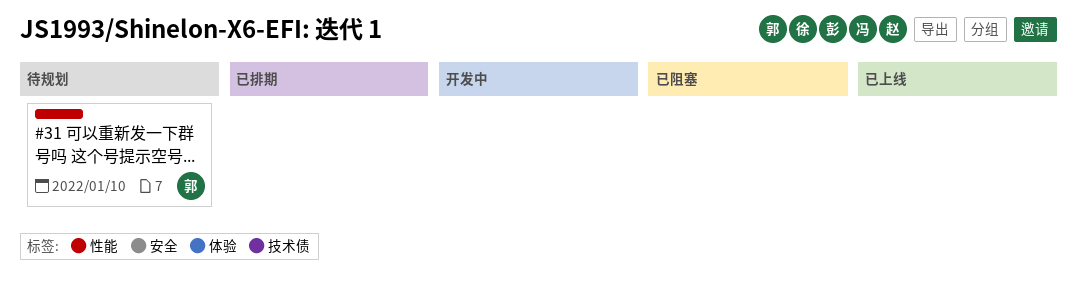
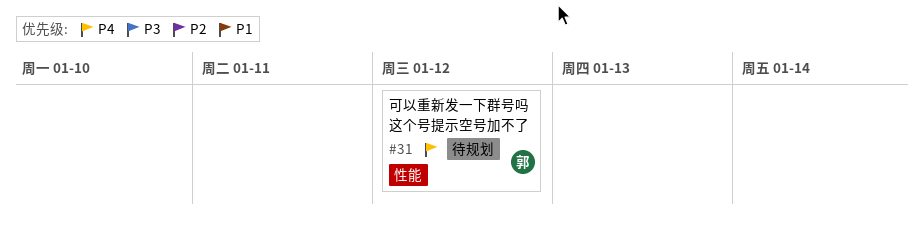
#31, due: Jan 10 -> Jan 12

